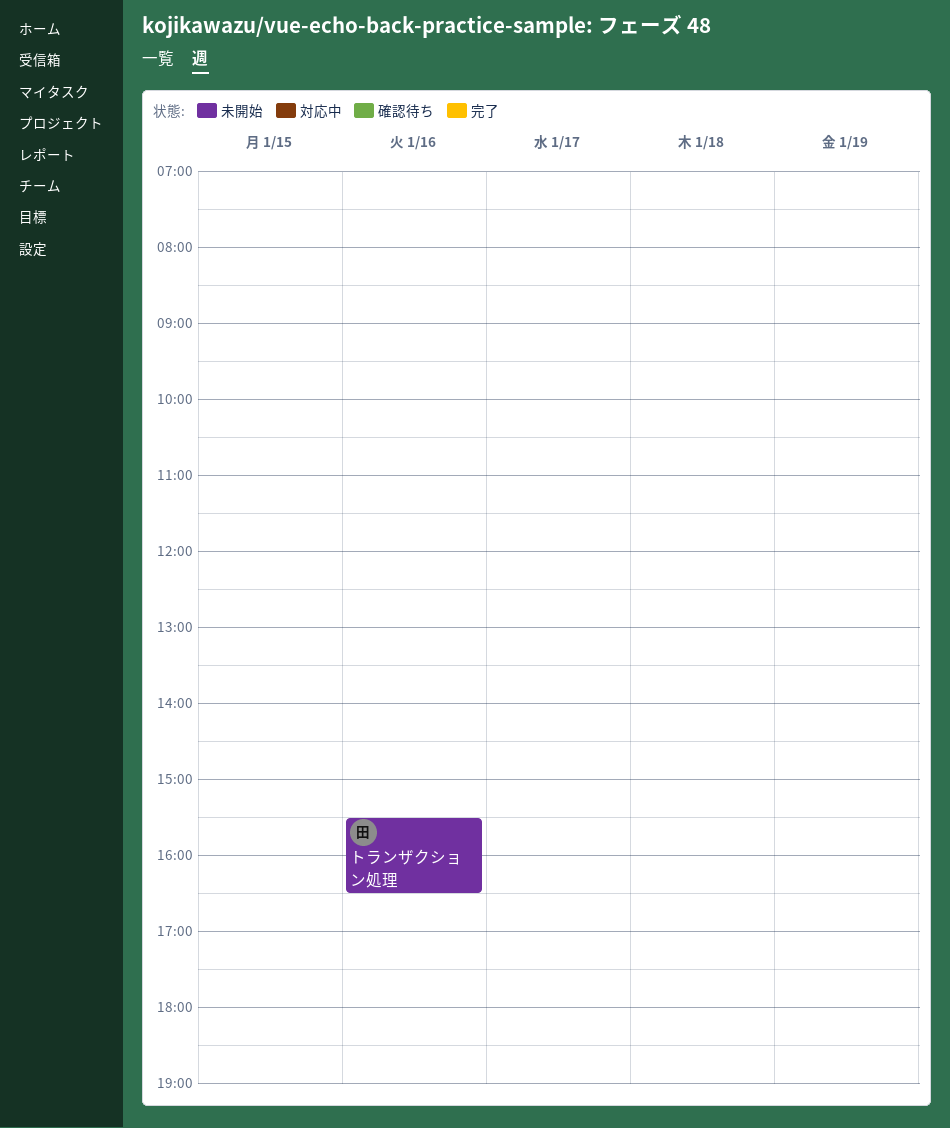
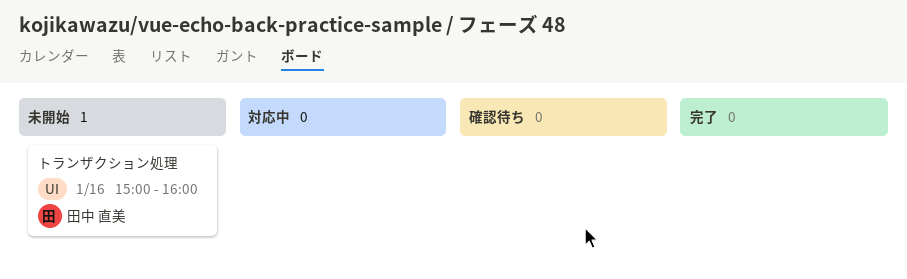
トランザクション処理, begins: 15:30 -> 15:00
トランザクション処理, ends: 16:30 -> 16:00

